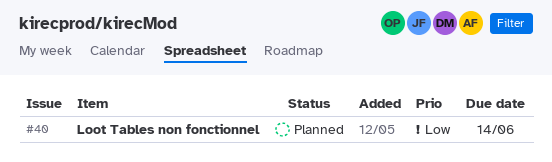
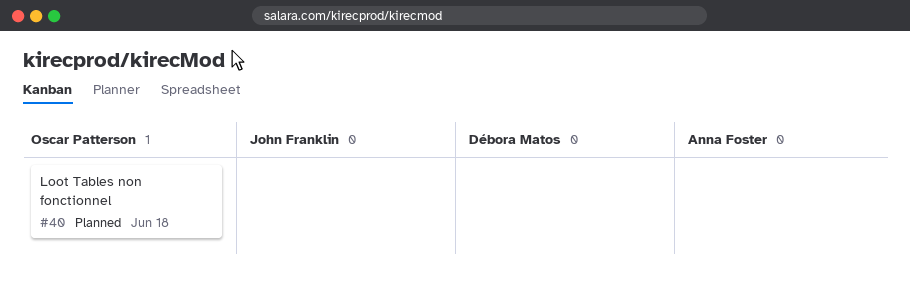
#40, due: Jun 14 -> Jun 18

